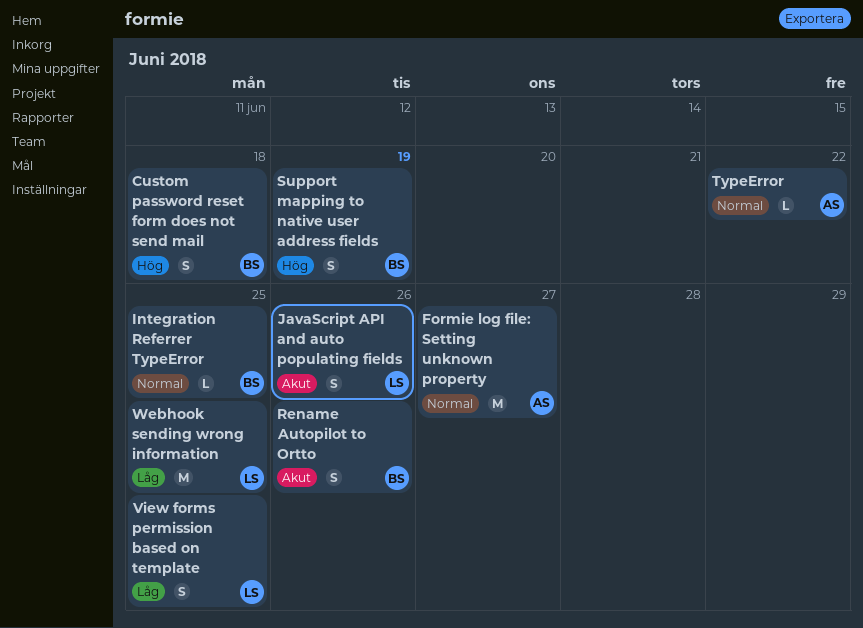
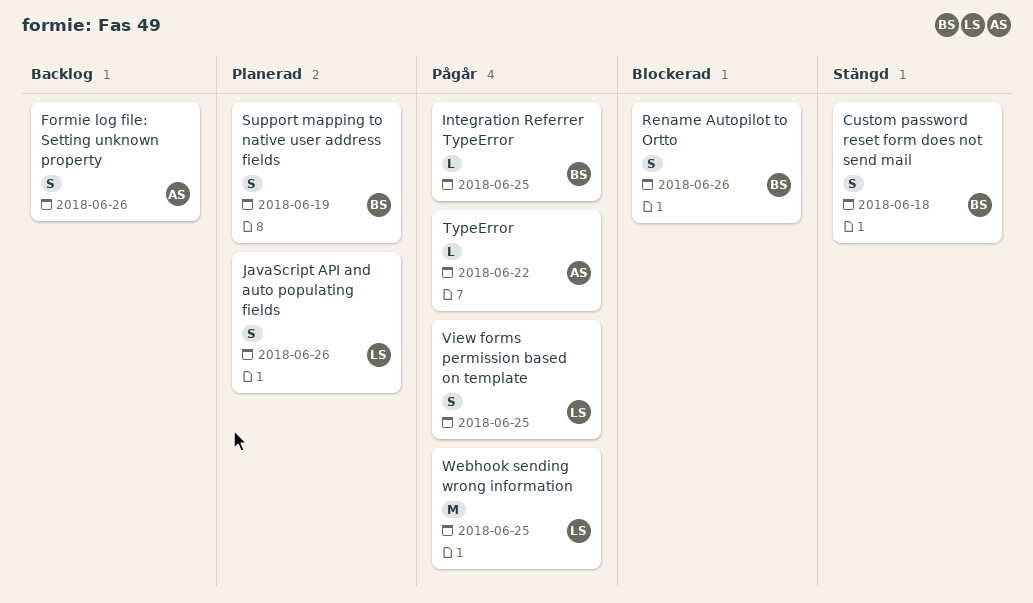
Formie log file: Setting unknown property, estimate: M -> S
Formie log file: Setting unknown property, due: Jun 27 -> Jun 26

